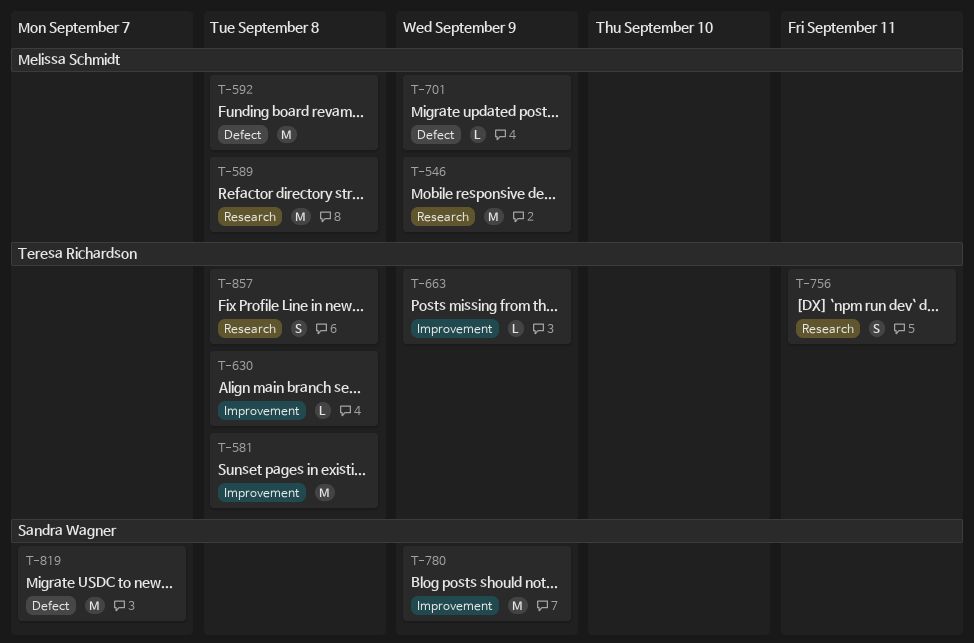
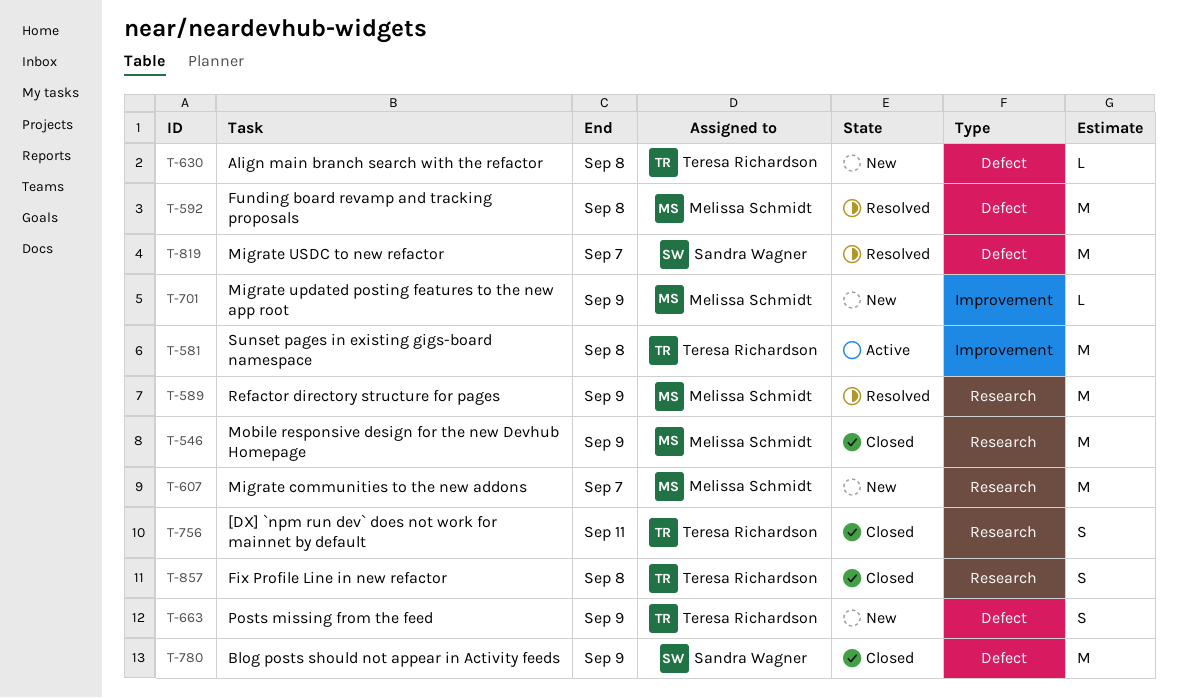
T-589, due: Sep 8 -> Sep 9
T-607: none -> present
T-630, label: Improvement -> Defect
T-663, label: Improvement -> Defect
T-663, estimate: L -> S
T-701, label: Defect -> Improvement
T-780, label: Improvement -> Defect

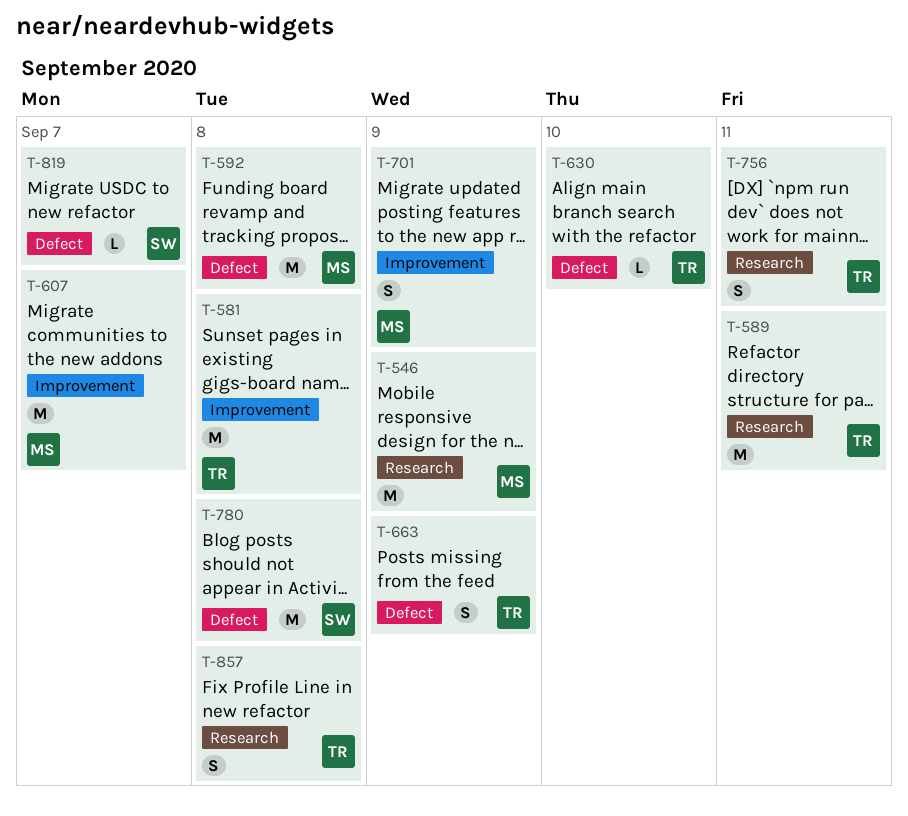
T-589, owner: Melissa Schmidt -> Teresa Richardson
T-589, due: Sep 9 -> Sep 11
T-607, label: Research -> Improvement
T-630, due: Sep 8 -> Sep 10
T-701, estimate: L -> S
T-780, due: Sep 9 -> Sep 8
T-819, estimate: M -> L

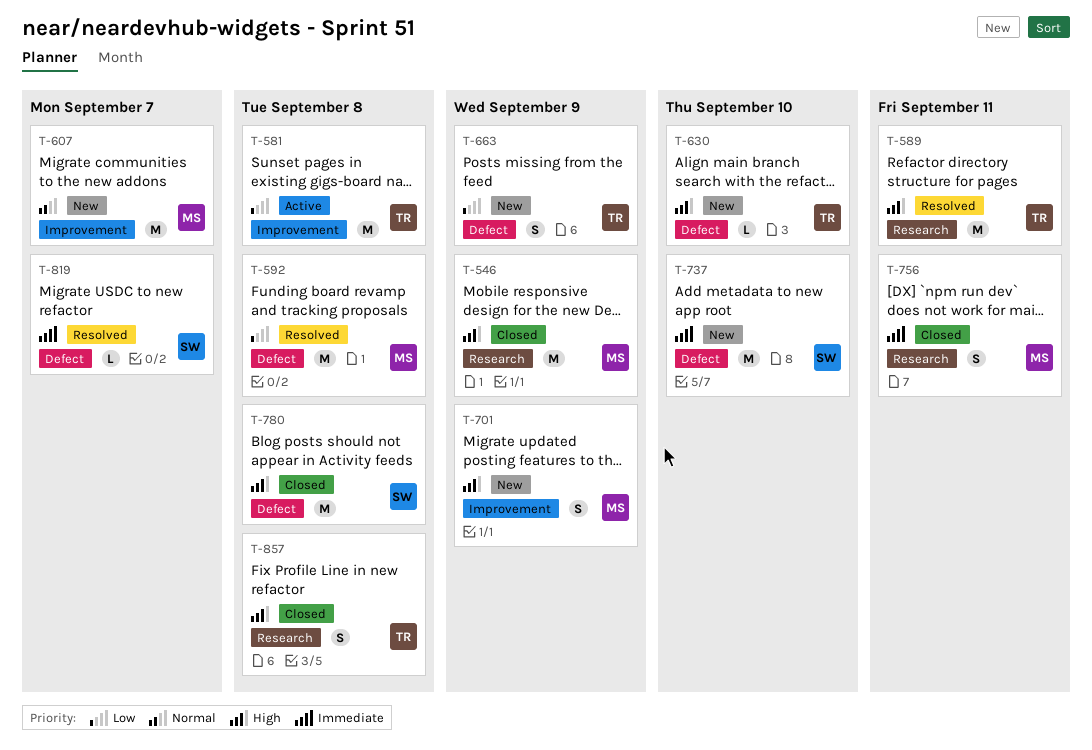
T-737: none -> present
T-756, owner: TR -> MS

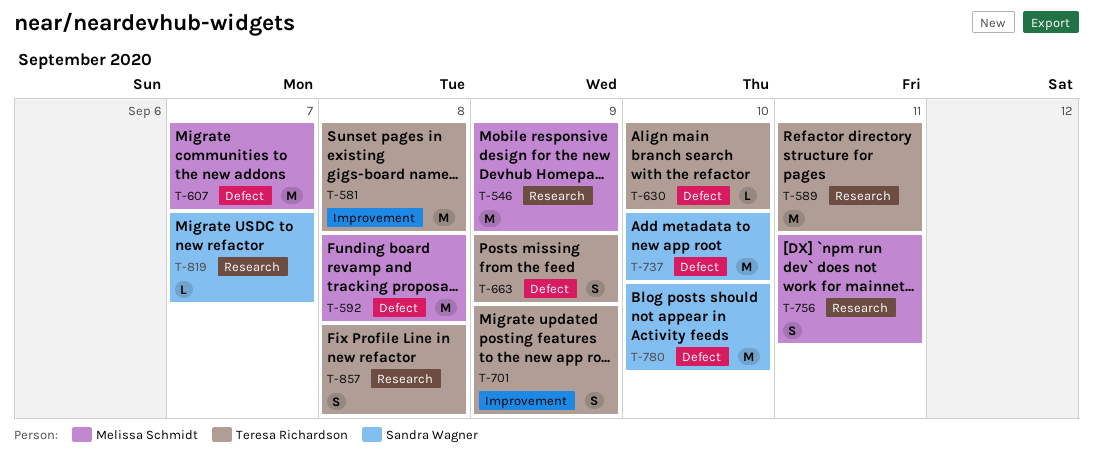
T-607, label: Improvement -> Defect
T-701, owner: Melissa Schmidt -> Teresa Richardson
T-780, due: Sep 8 -> Sep 10
T-819, label: Defect -> Research

